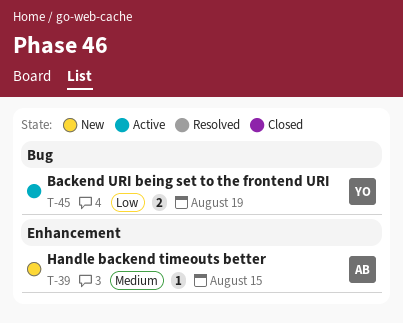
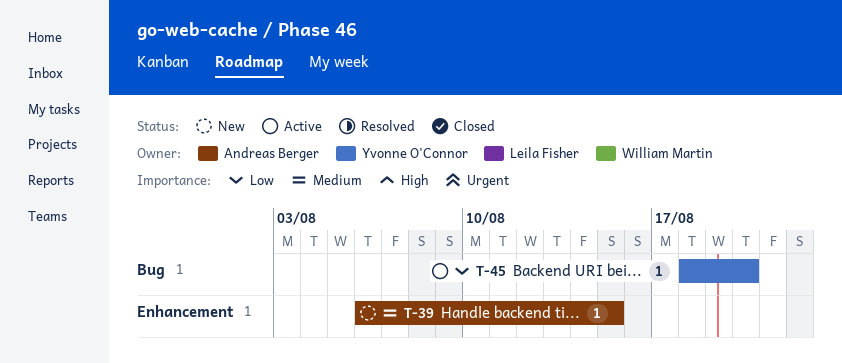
T-45, estimate: 2 -> 1
T-45, due: Aug 19 -> Aug 20

